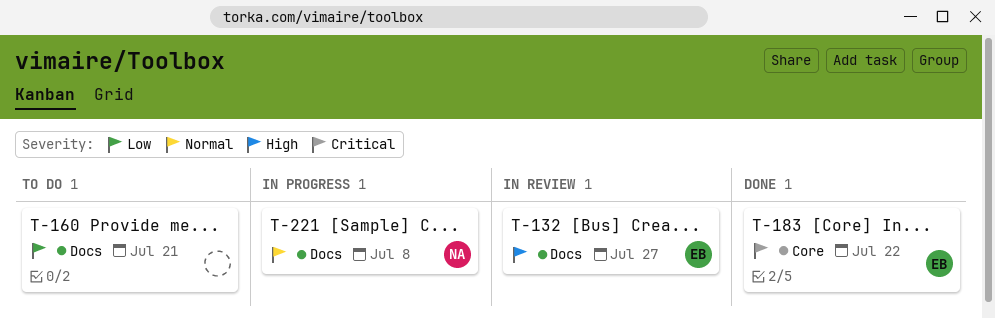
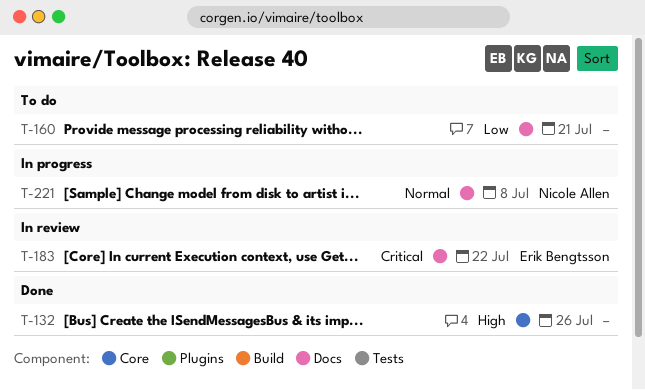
T-132, status: In review -> Done
T-132, owner: Erik Bengtsson -> none
T-132, label: Docs -> Core
T-132, due: Jul 27 -> Jul 26
T-183, status: Done -> In review
T-183, label: Core -> Docs

